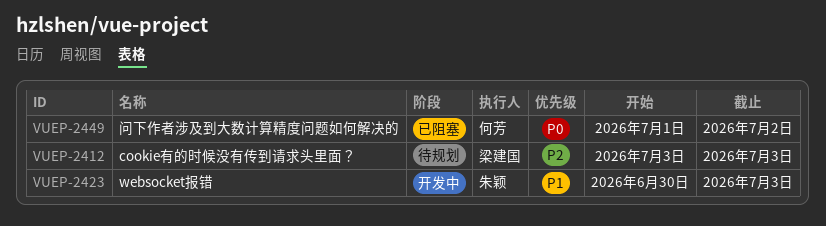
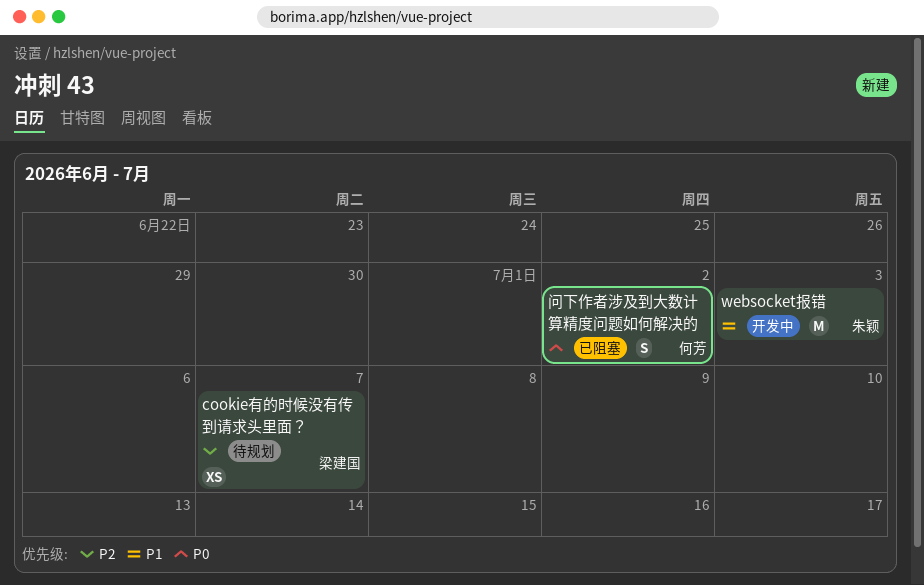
cookie有的时候没有传到请求头里面？, due: Jul 3 -> Jul 7

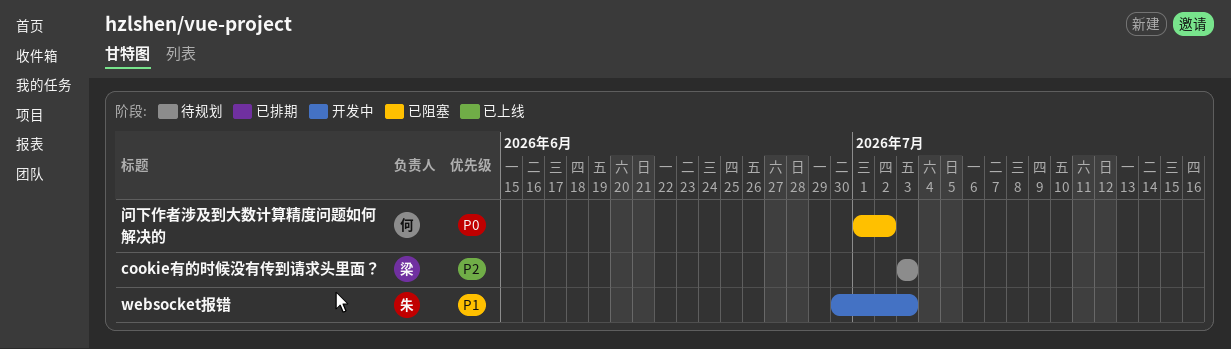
cookie有的时候没有传到请求头里面？, due: Jul 7 -> Jul 3

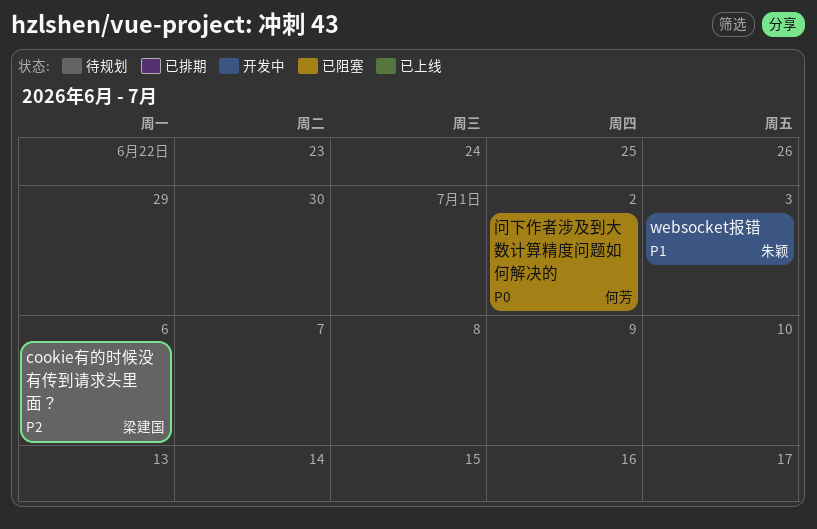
cookie有的时候没有传到请求头里面？, due: Jul 3 -> Jul 6

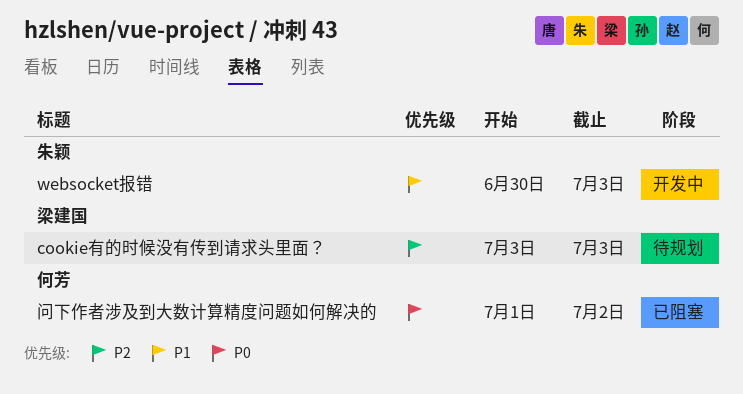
cookie有的时候没有传到请求头里面？, due: Jul 6 -> Jul 3

